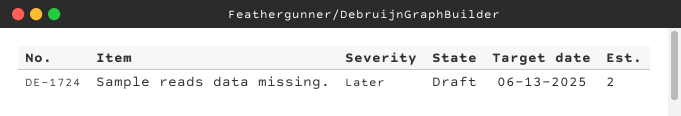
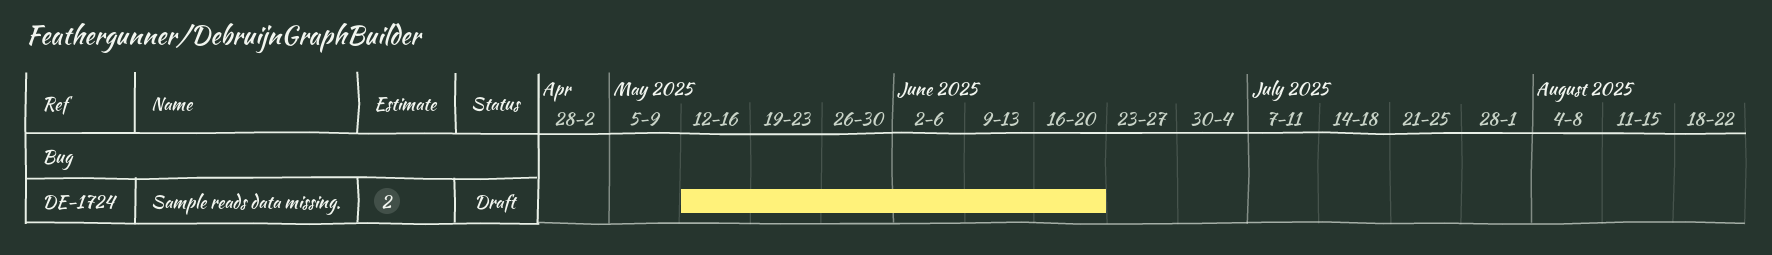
DE-1724, due: Jun 13 -> Jun 20

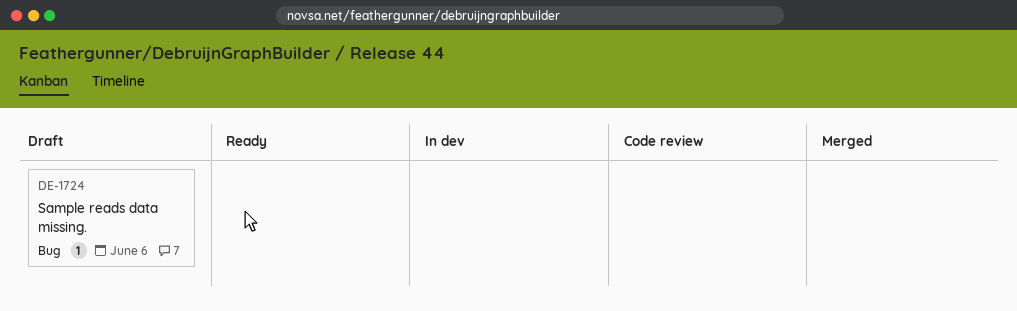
DE-1724, estimate: 2 -> 1
DE-1724, due: Jun 20 -> Jun 6

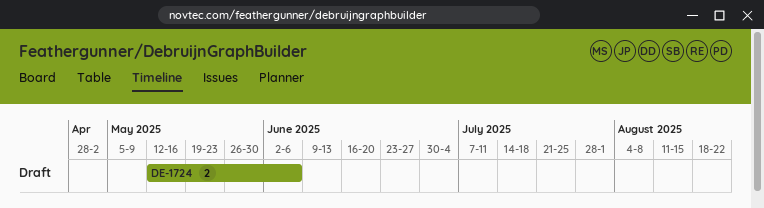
DE-1724, estimate: 1 -> 2

